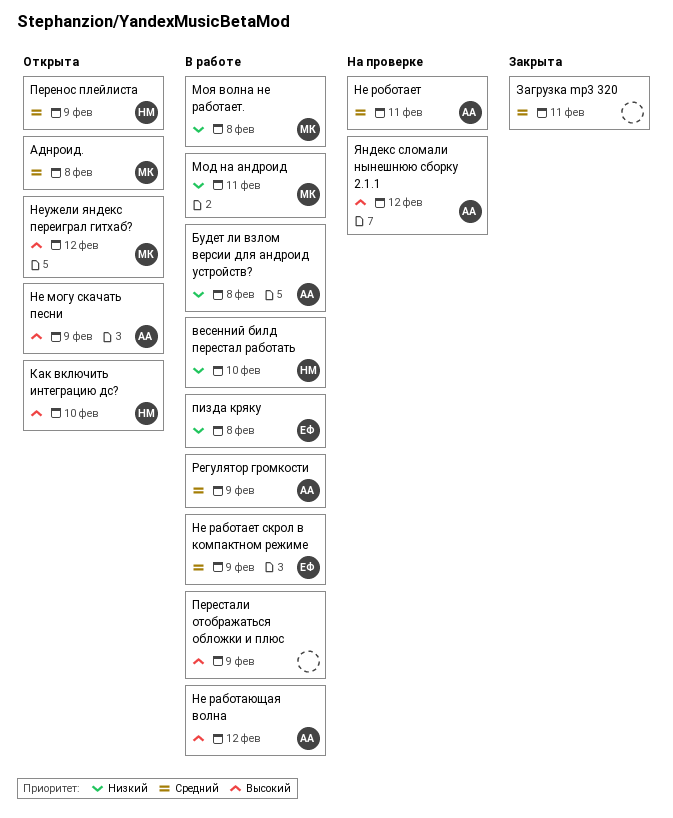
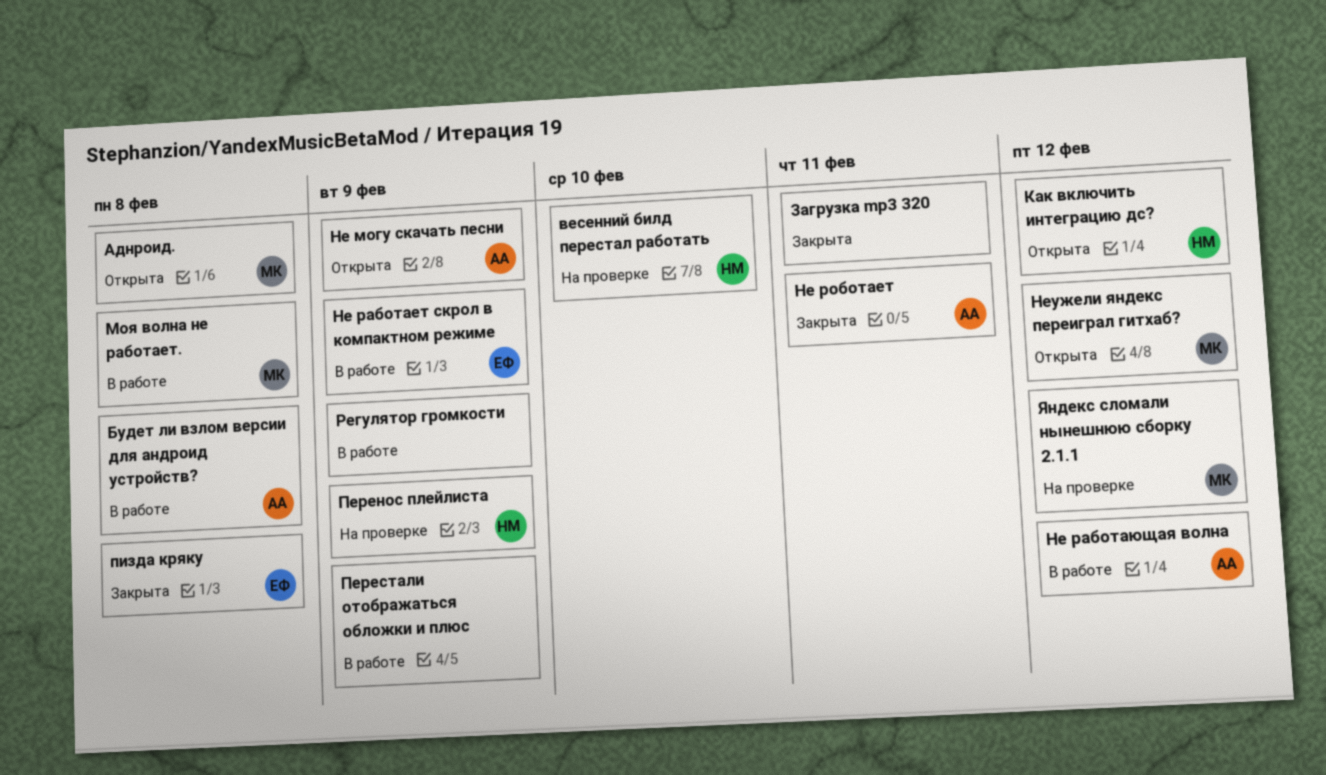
весенний билд перестал работать, status: В работе -> На проверке
Как включить интеграцию дс?, due: Feb 10 -> Feb 12
Мод на андроид: present -> none
Не роботает, status: На проверке -> Закрыта
Перенос плейлиста, status: Открыта -> На проверке
пизда кряку, status: В работе -> Закрыта
Регулятор громкости, owner: АА -> none
Яндекс сломали нынешнюю сборку 2.1.1, owner: АА -> МК

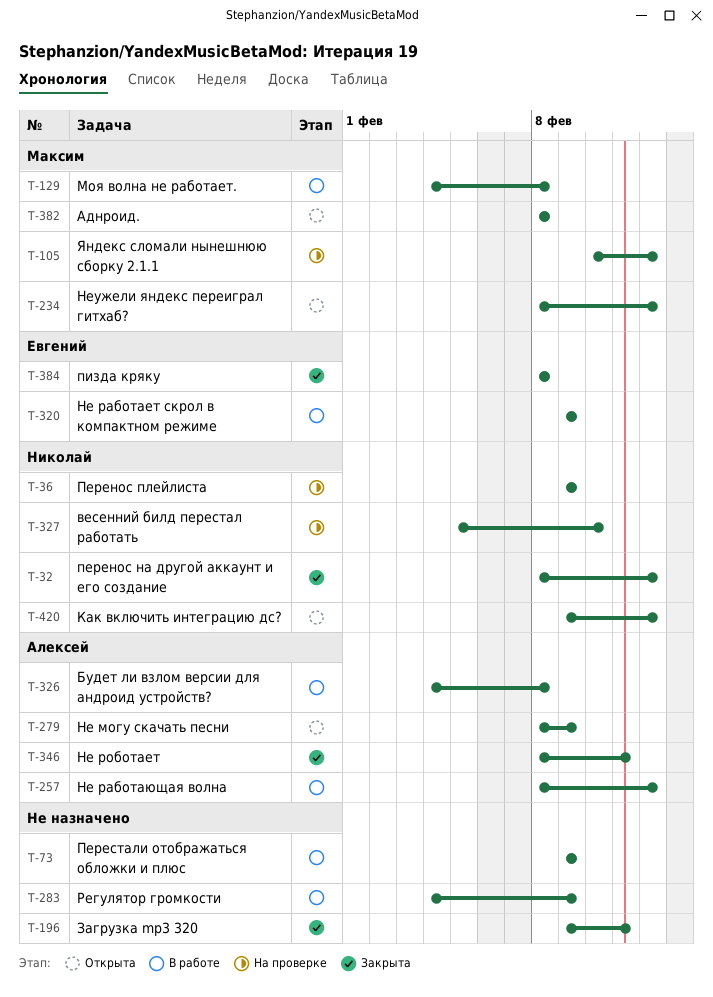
перенос на другой аккаунт и его создание: none -> present

